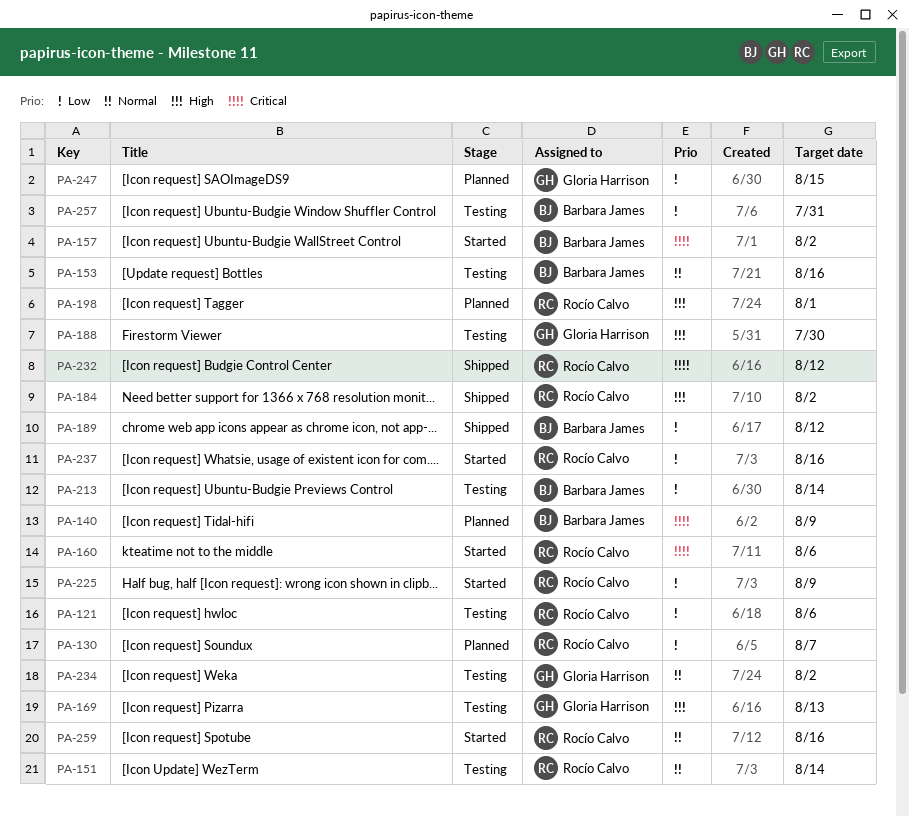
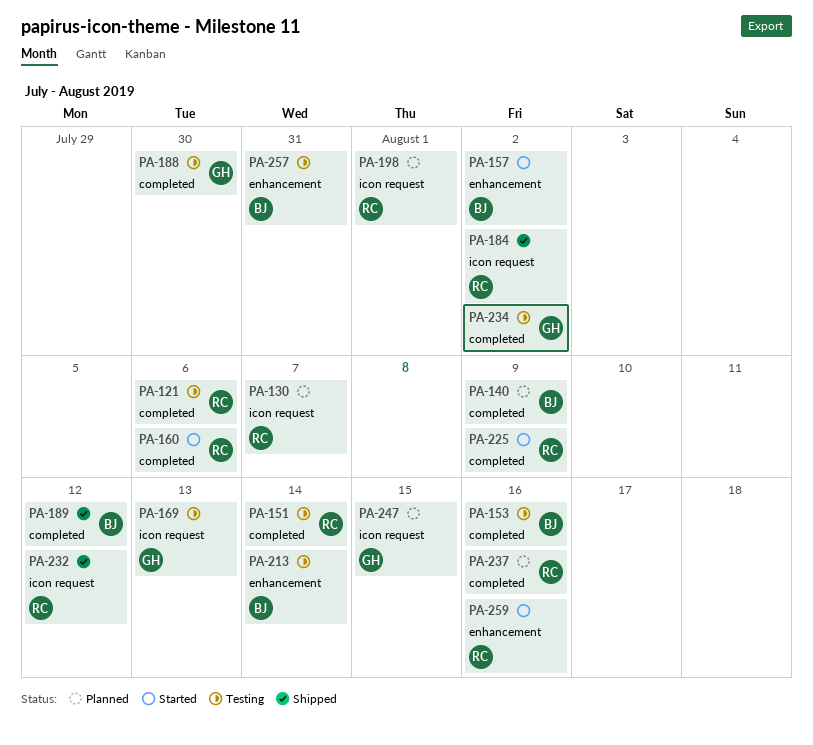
PA-237, status: Started -> Planned

